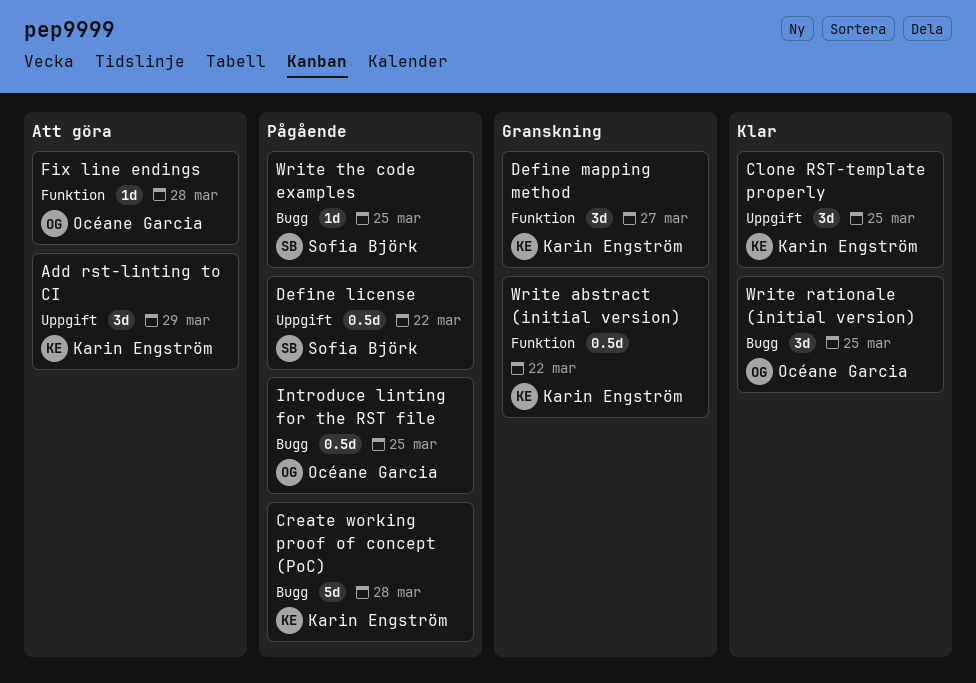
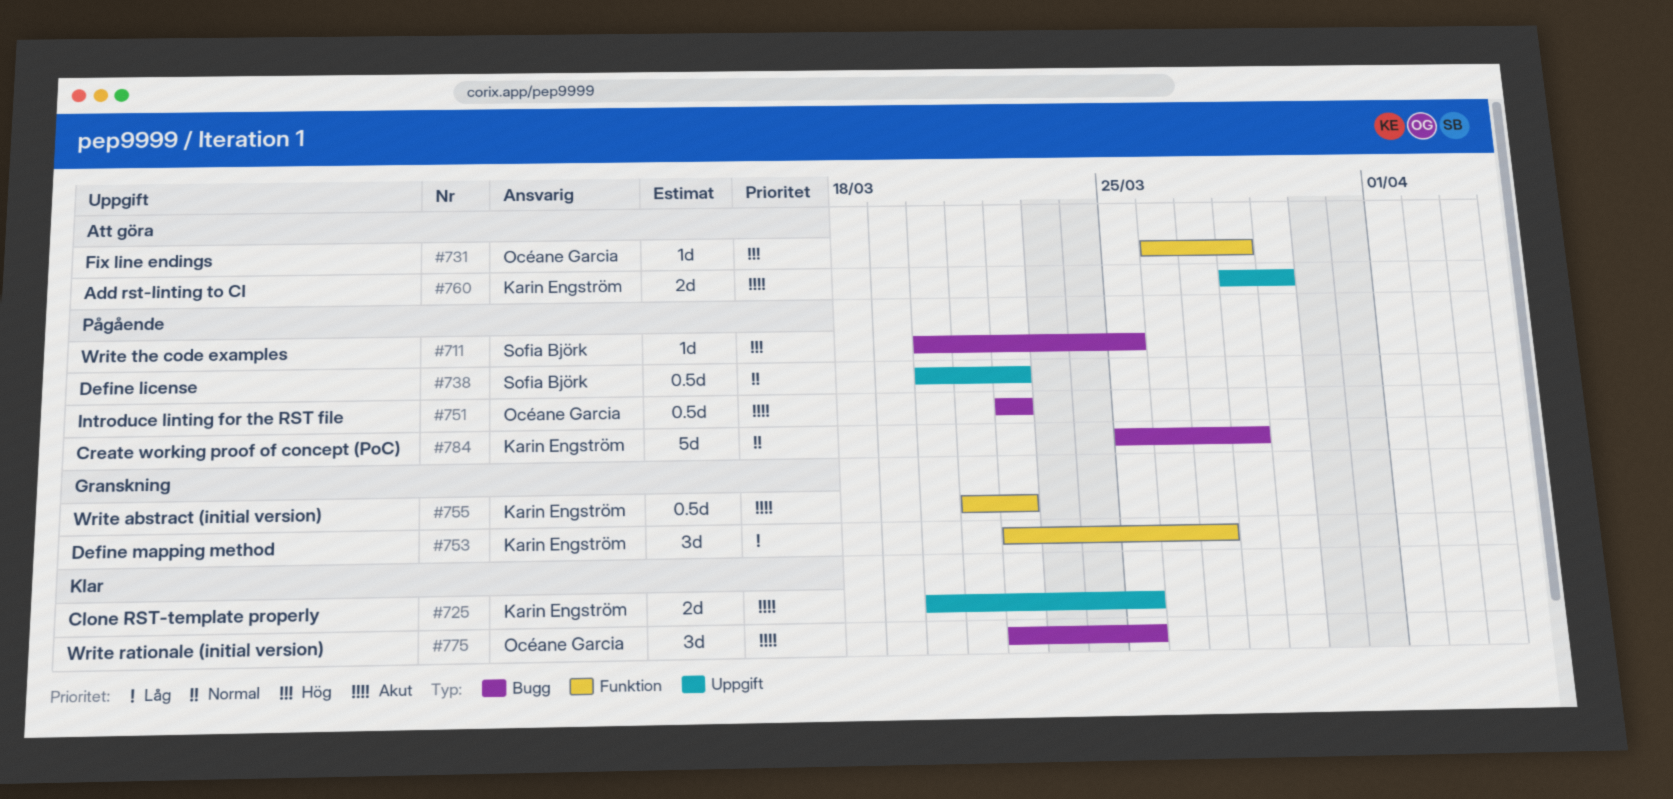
Add rst-linting to CI, estimate: 3d -> 2d
Clone RST-template properly, estimate: 3d -> 2d
Introduce linting for the RST file, due: Mar 25 -> Mar 22

